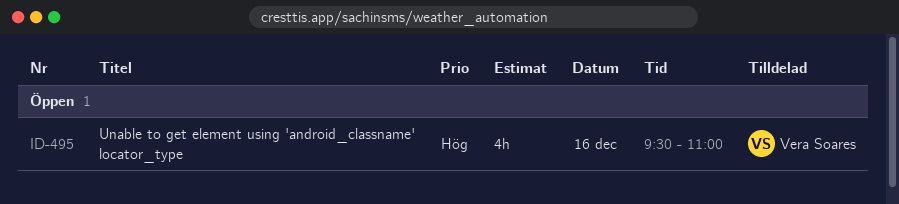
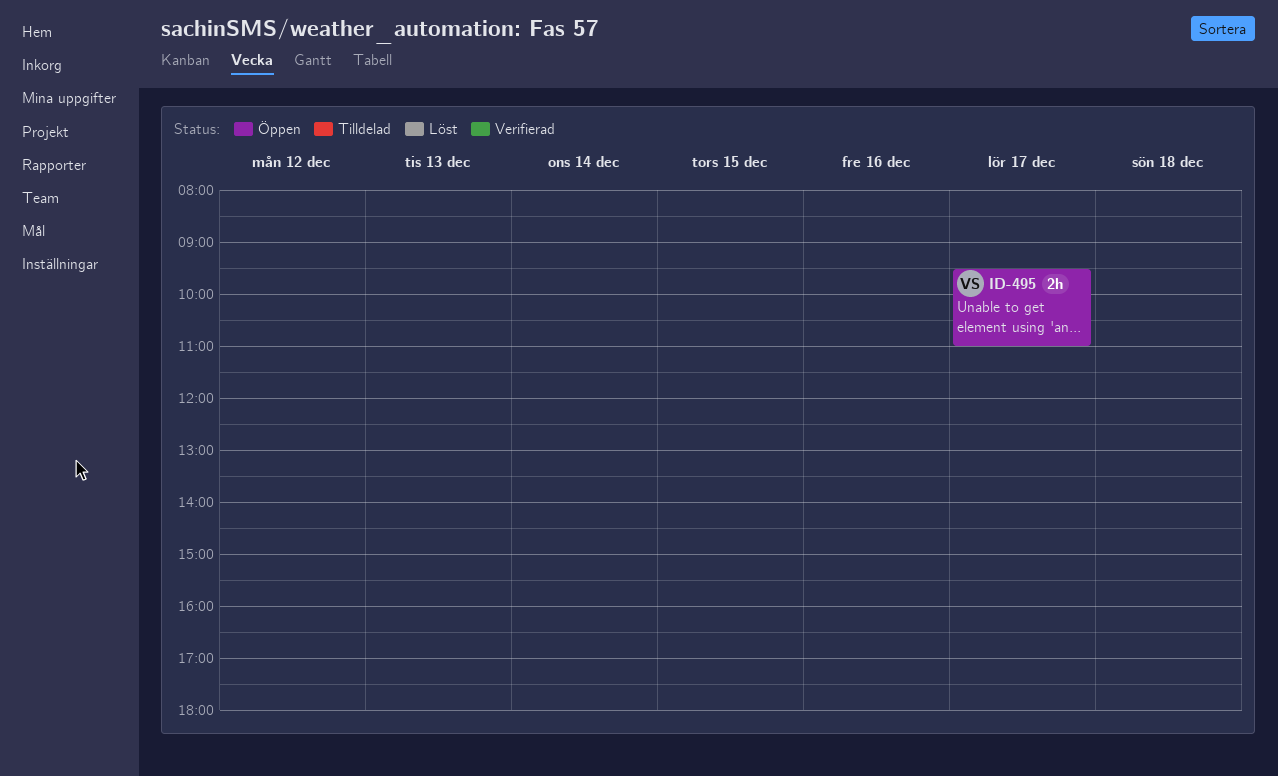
ID-495, estimate: 4h -> 2h
ID-495, day: Dec 16 -> Dec 17

